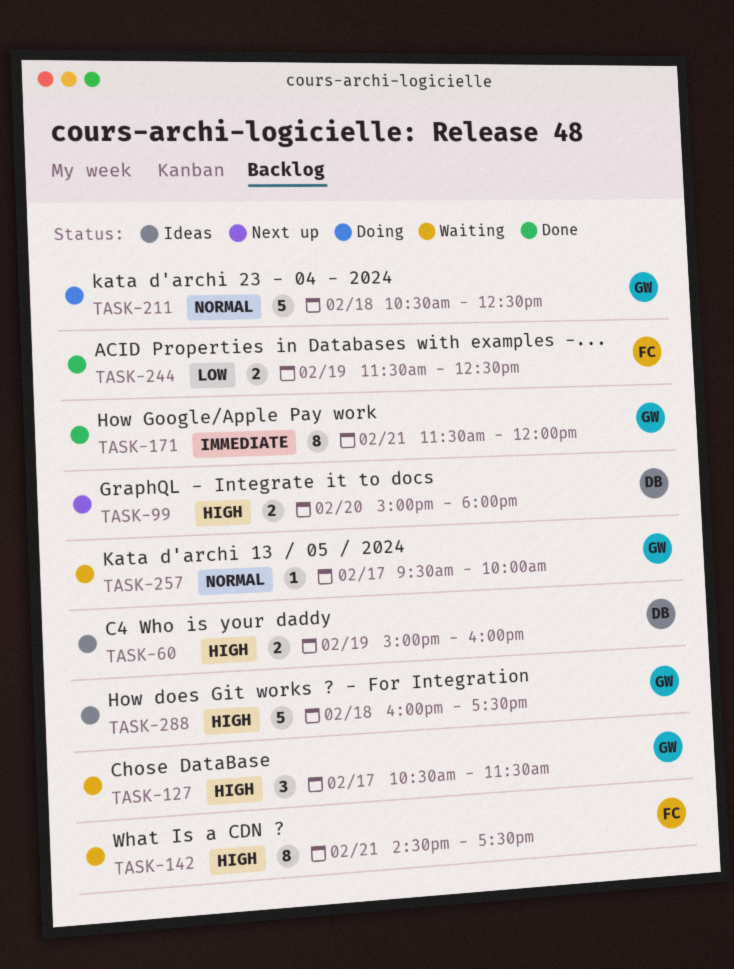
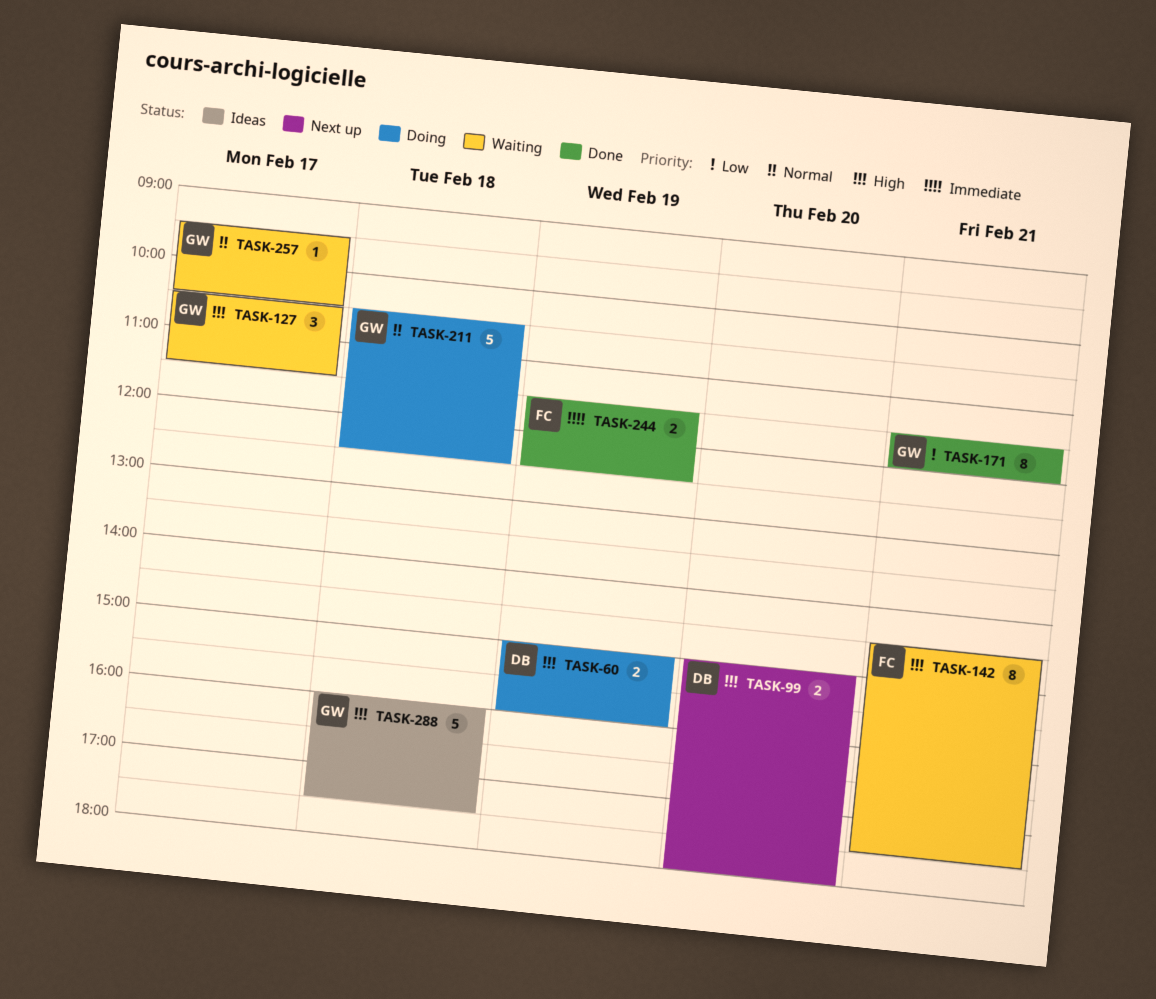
TASK-60, status: Ideas -> Doing
TASK-171, priority: Immediate -> Low
TASK-244, priority: Low -> Immediate
TASK-257, ends: 10:00 -> 10:30

